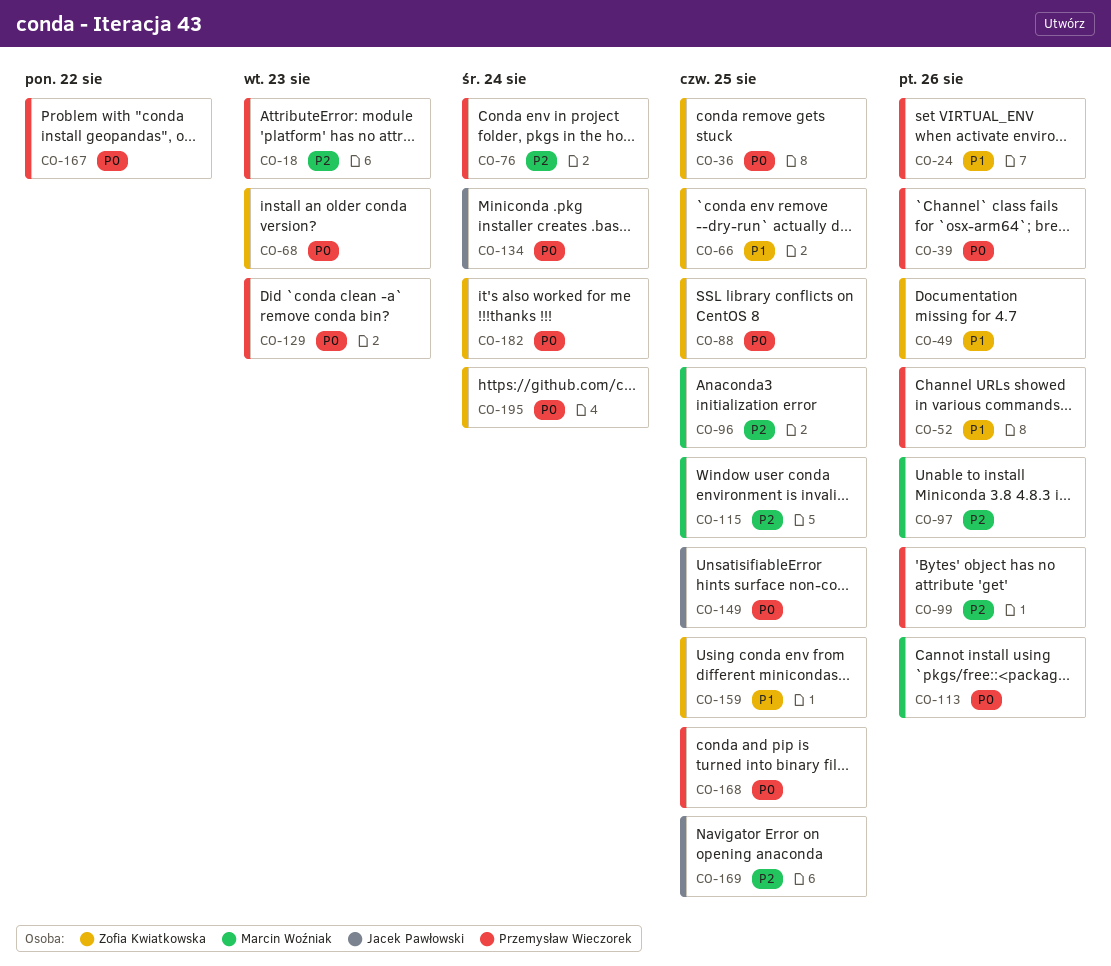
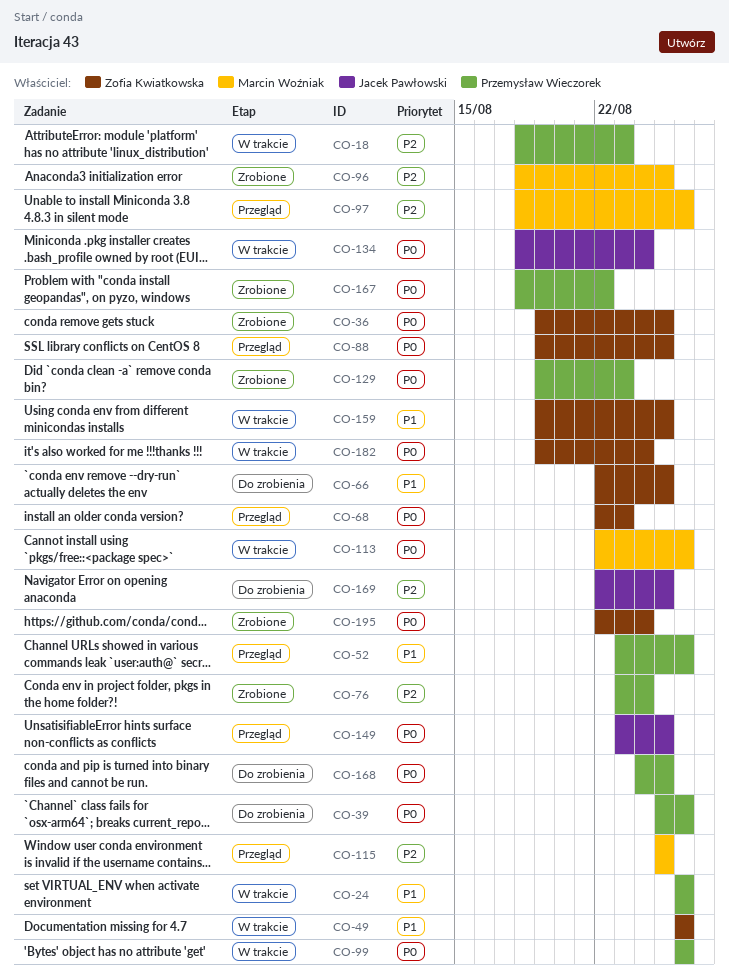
CO-99, priority: P2 -> P0

